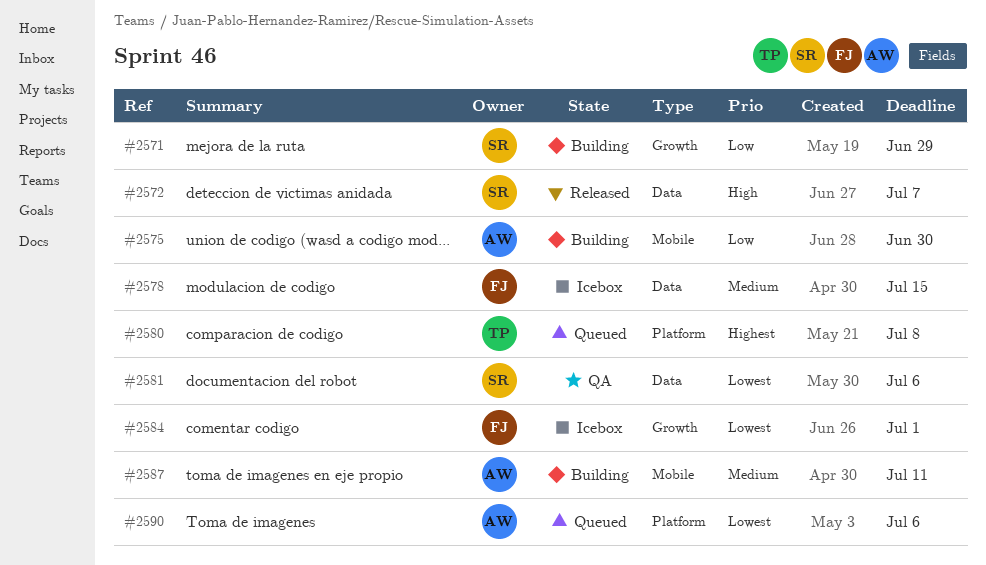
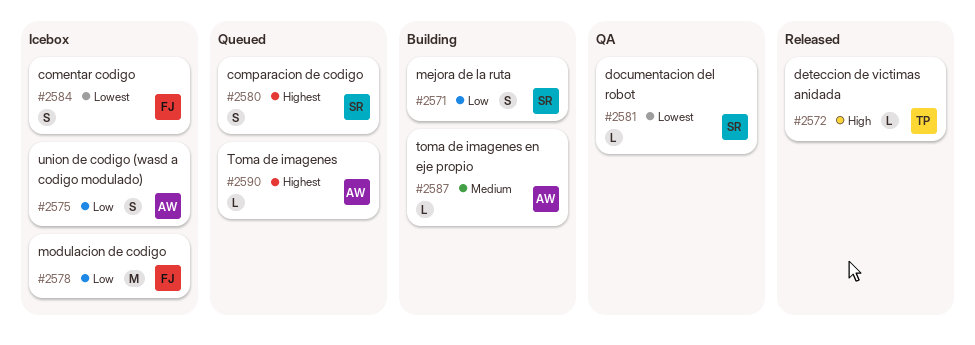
#2572, owner: SR -> TP
#2575, status: Building -> Icebox
#2578, priority: Medium -> Low
#2580, owner: TP -> SR
#2590, priority: Lowest -> Highest

